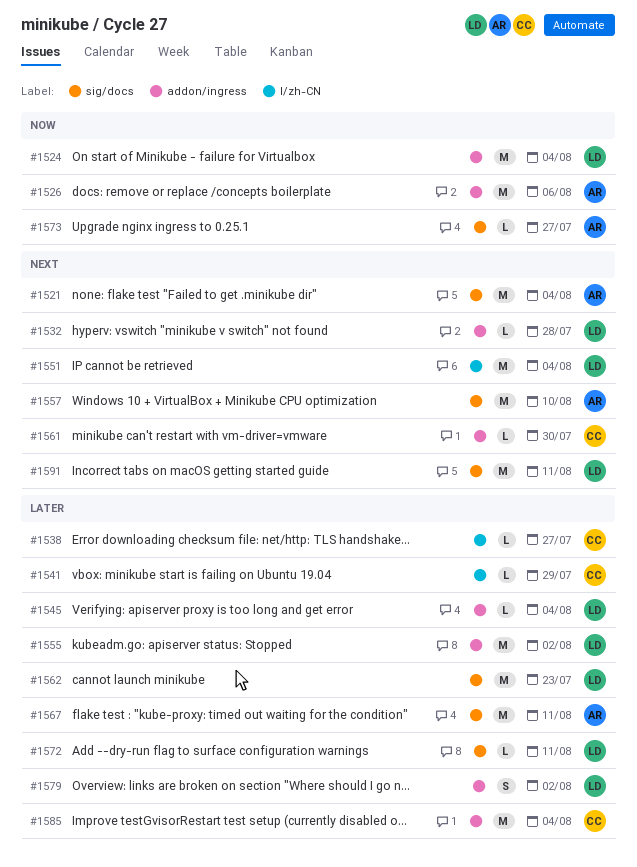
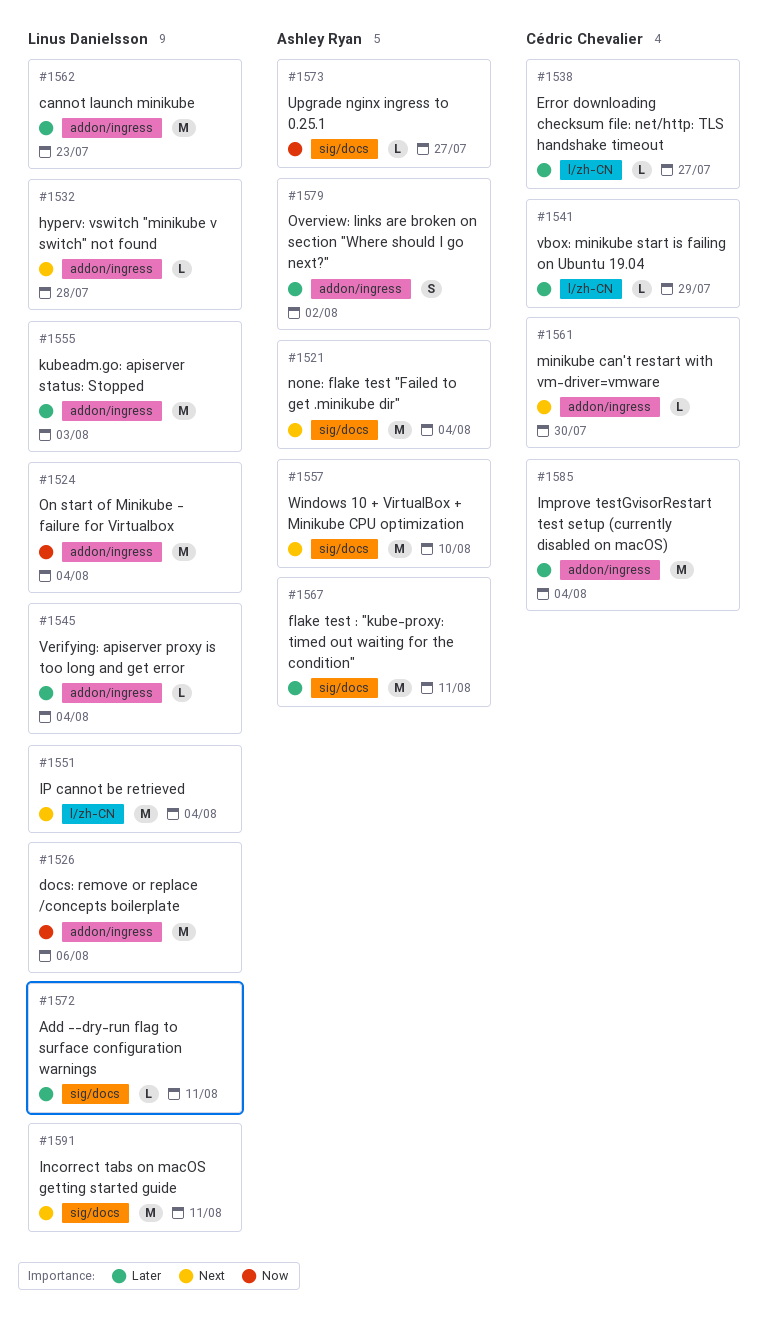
#1526, owner: Ashley Ryan -> Linus Danielsson
#1555, due: Aug 2 -> Aug 3
#1562, label: sig/docs -> addon/ingress
#1579, owner: Linus Danielsson -> Ashley Ryan

